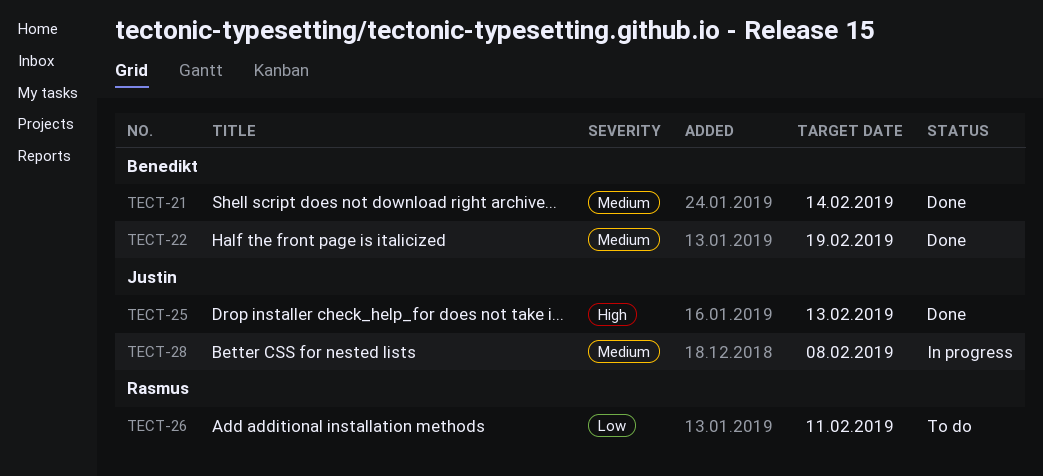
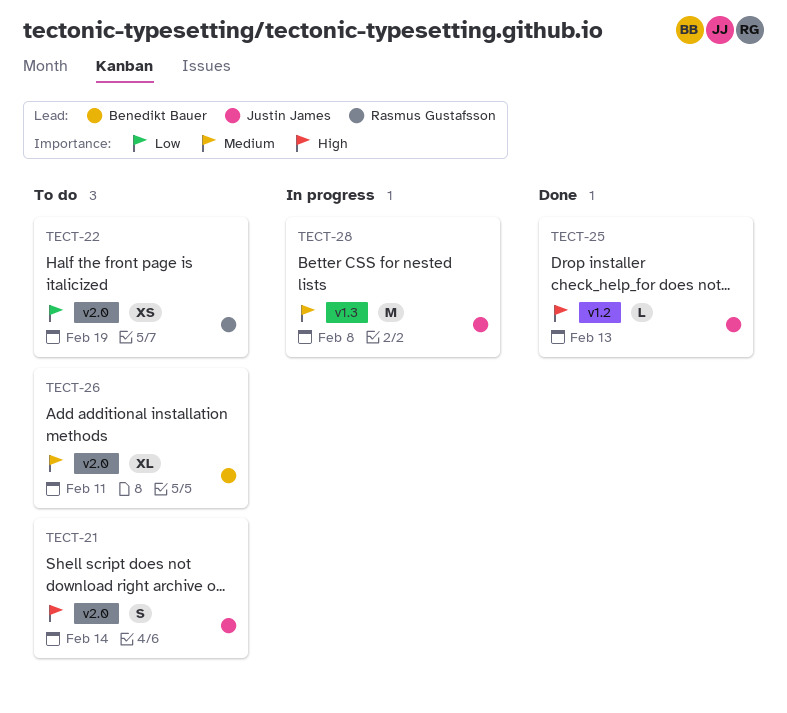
TECT-21, status: Done -> To do
TECT-21, owner: Benedikt Bauer -> Justin James
TECT-21, priority: Medium -> High
TECT-22, status: Done -> To do
TECT-22, owner: Benedikt Bauer -> Rasmus Gustafsson
TECT-22, priority: Medium -> Low
TECT-26, owner: Rasmus Gustafsson -> Benedikt Bauer
TECT-26, priority: Low -> Medium

